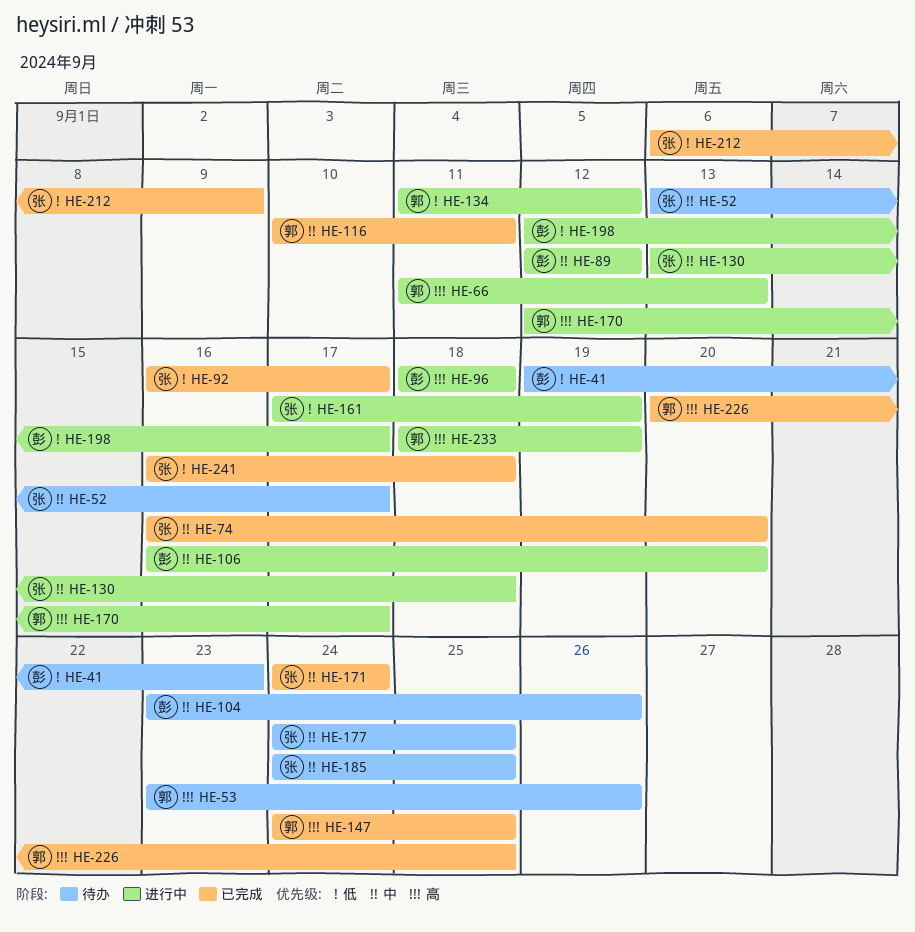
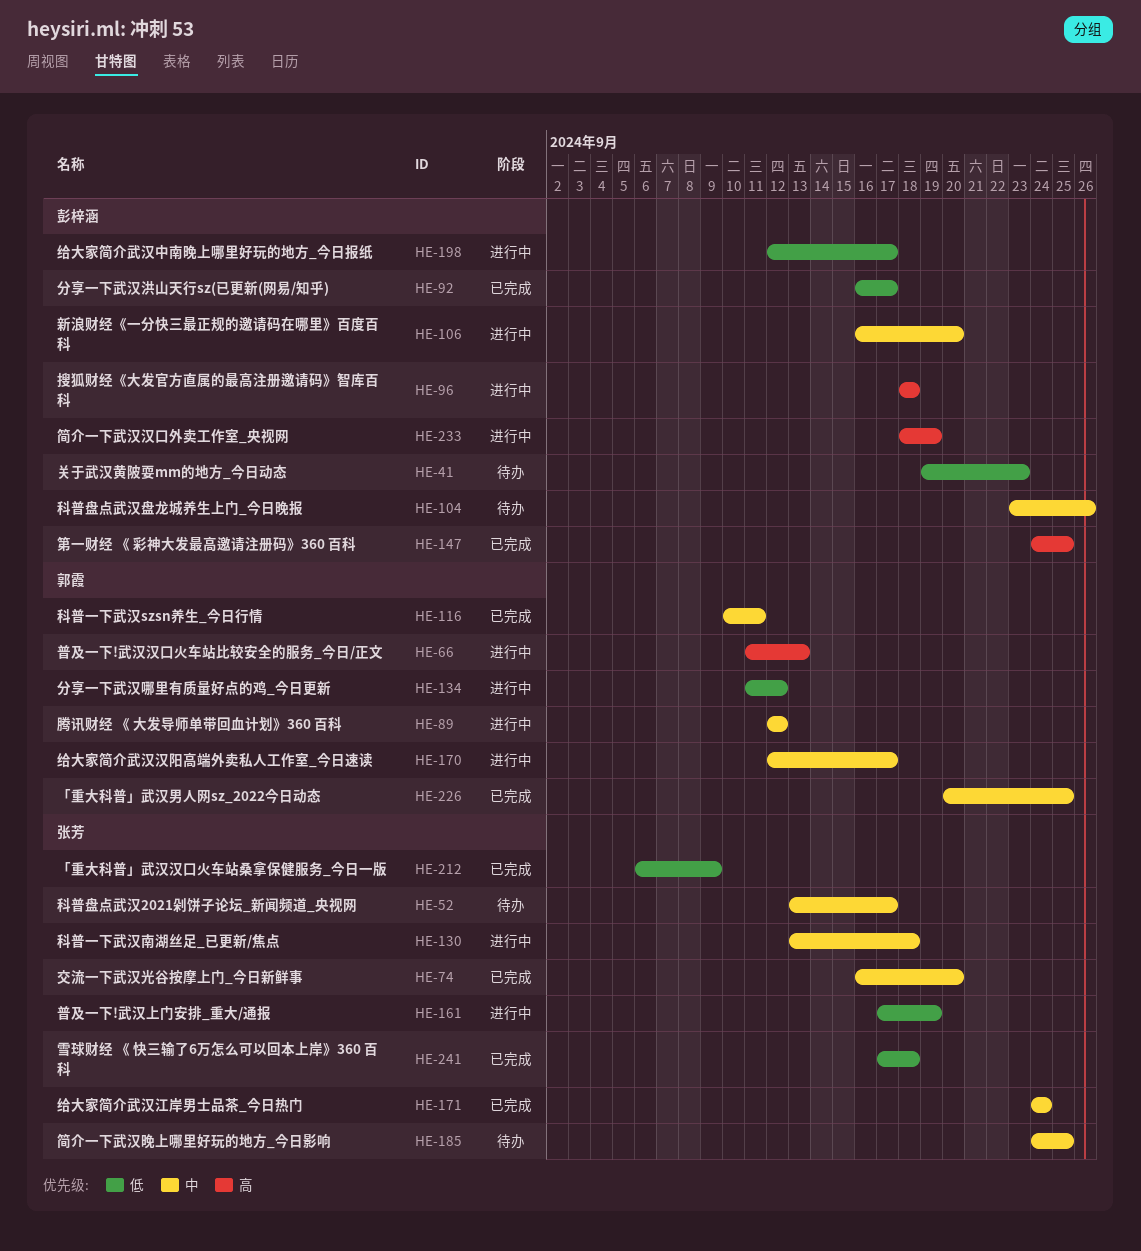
HE-53: present -> none
HE-89, owner: 彭梓涵 -> 郭霞
HE-92, owner: 张芳 -> 彭梓涵
HE-147, owner: 郭霞 -> 彭梓涵
HE-170, priority: 高 -> 中
HE-177: present -> none
HE-226, priority: 高 -> 中
HE-233, owner: 郭霞 -> 彭梓涵
HE-241, start: Sep 16 -> Sep 17

